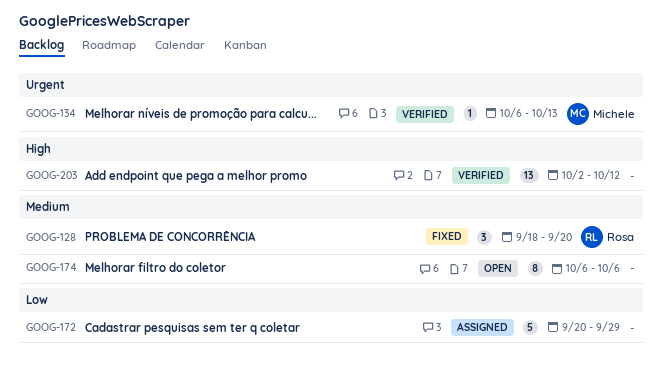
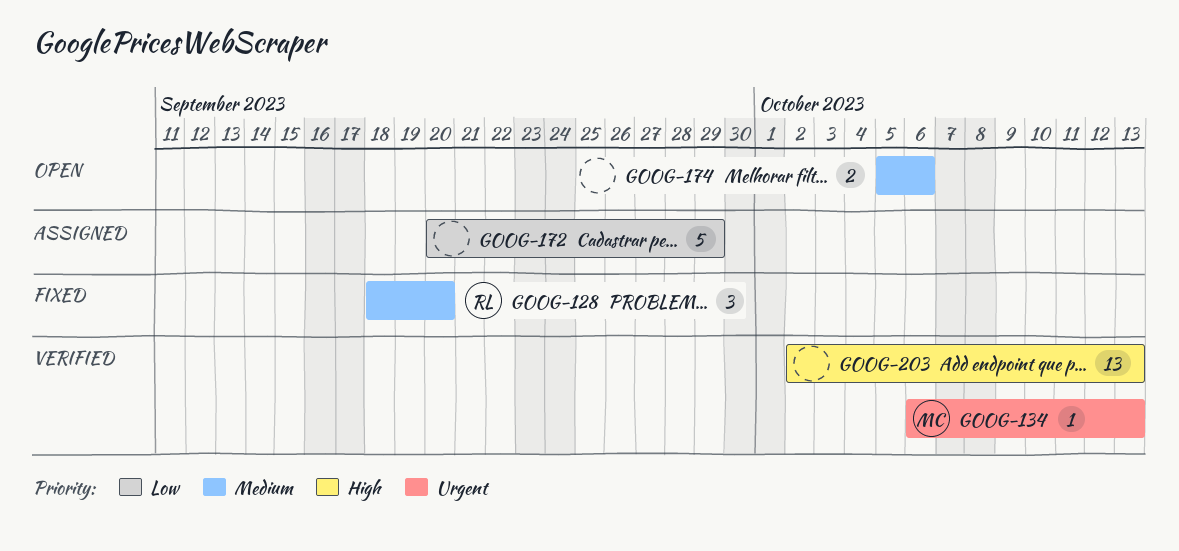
GOOG-174, estimate: 8 -> 2
GOOG-174, start: Oct 6 -> Oct 5
GOOG-203, due: Oct 12 -> Oct 13

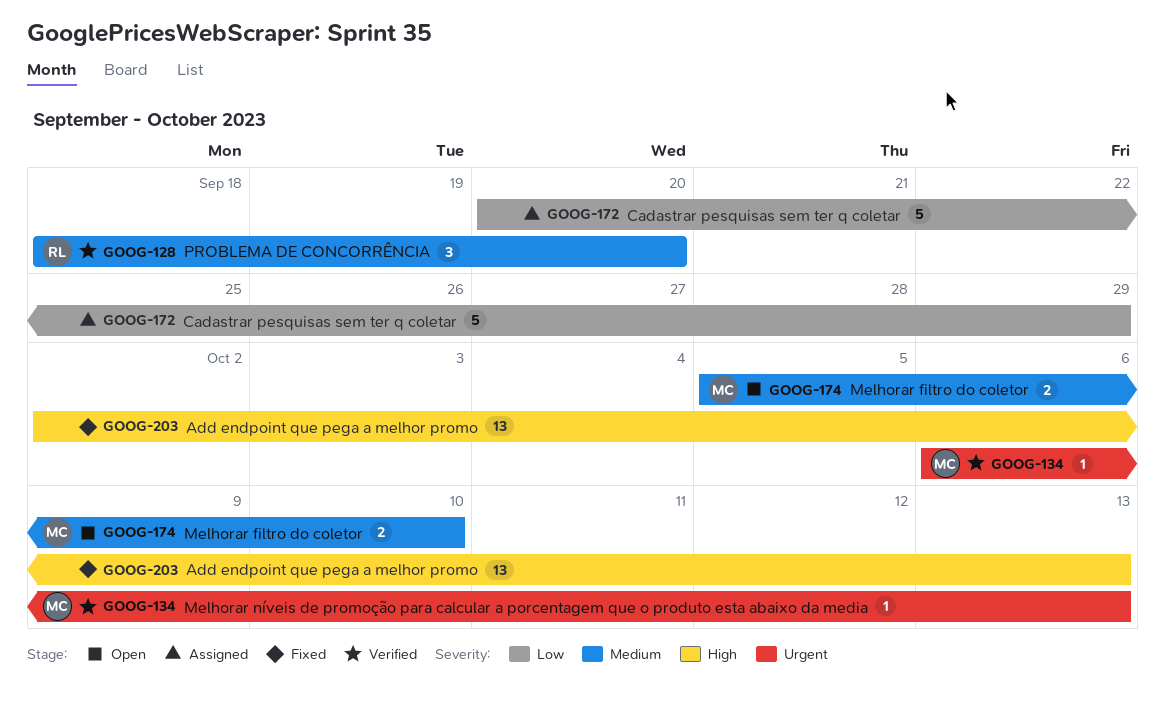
GOOG-128, status: Fixed -> Verified
GOOG-174, owner: none -> MC
GOOG-174, due: Oct 6 -> Oct 10
GOOG-203, status: Verified -> Fixed

